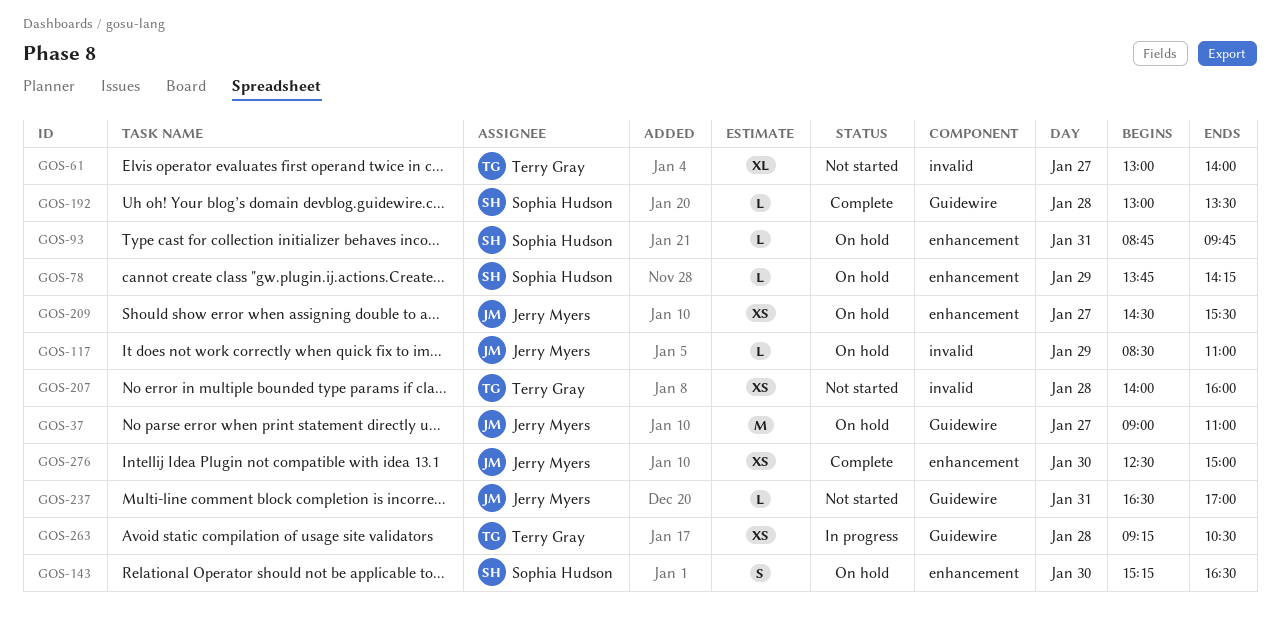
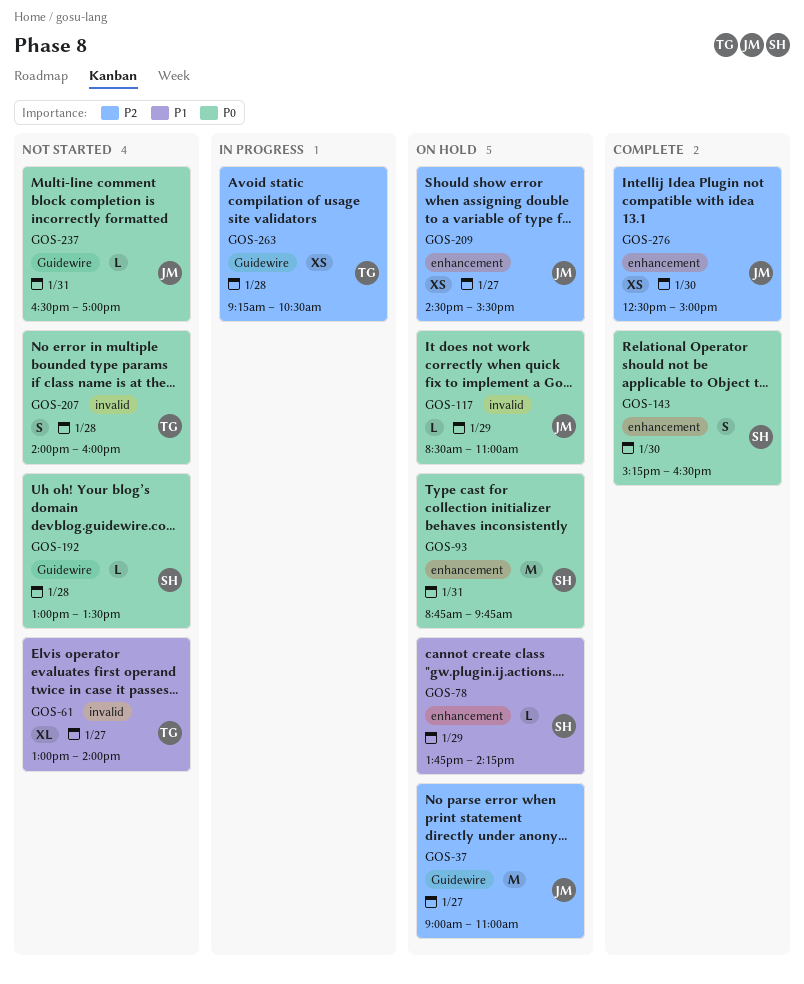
GOS-93, estimate: L -> M
GOS-143, status: On hold -> Complete
GOS-192, status: Complete -> Not started
GOS-207, estimate: XS -> S

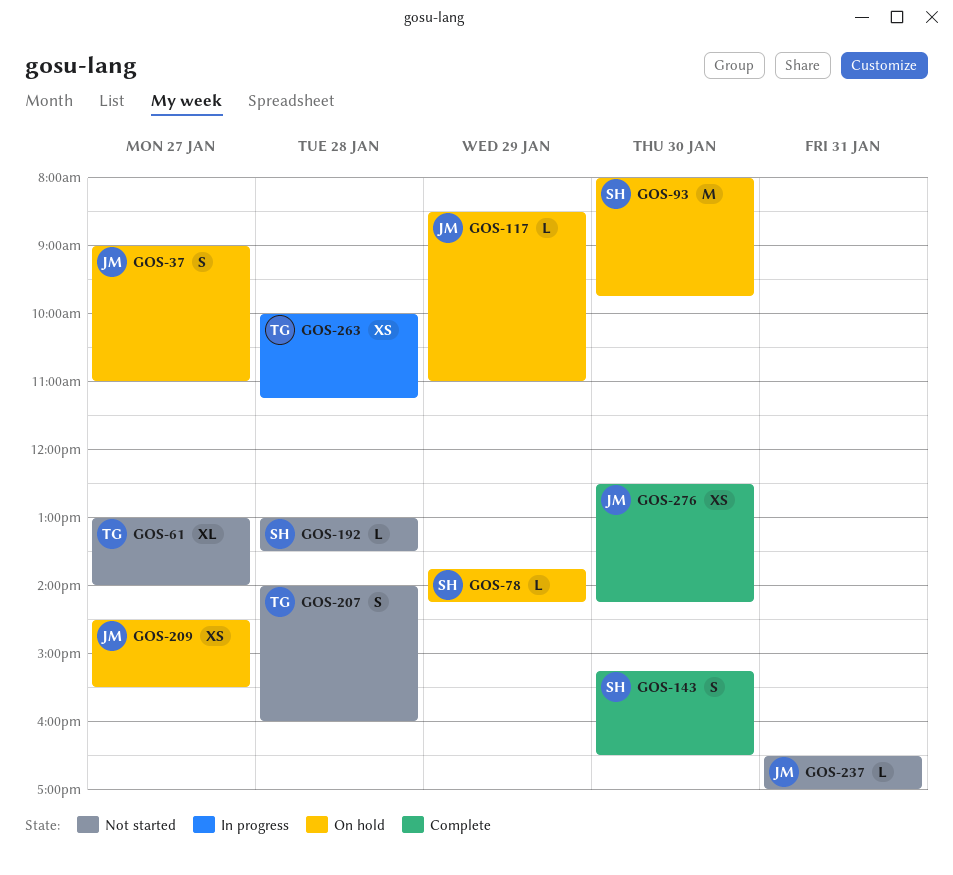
GOS-37, estimate: M -> S
GOS-93, day: Jan 31 -> Jan 30
GOS-93, begins: 08:45 -> 08:00
GOS-263, begins: 09:15 -> 10:00
GOS-263, ends: 10:30 -> 11:15
GOS-276, ends: 15:00 -> 14:15

